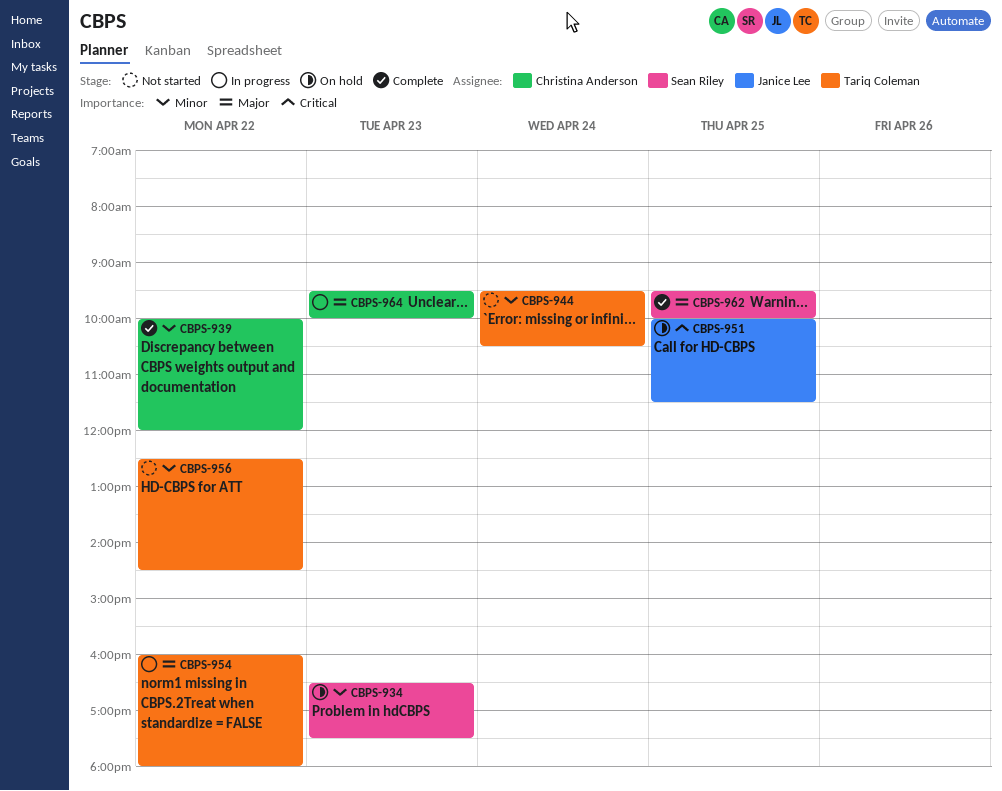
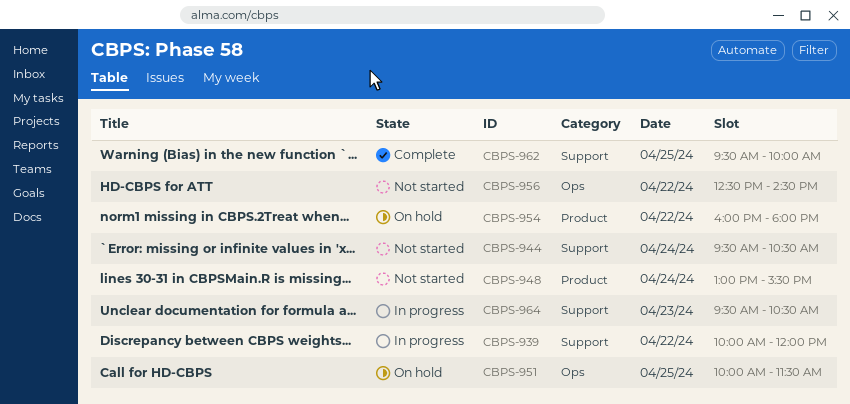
CBPS-934: present -> none
CBPS-939, status: Complete -> In progress
CBPS-948: none -> present
CBPS-954, status: In progress -> On hold
CBPS-964, ends: 10:00 -> 10:30

